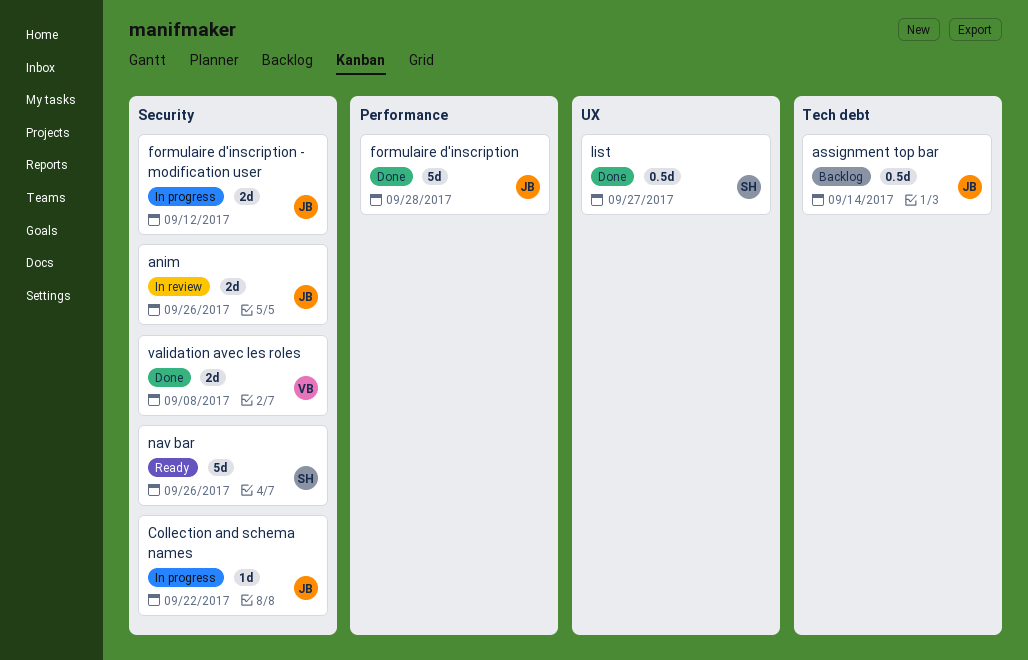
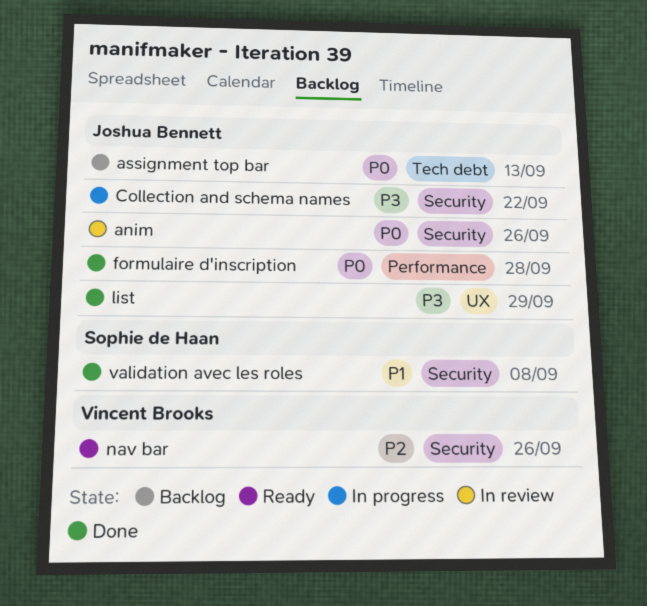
assignment top bar, due: Sep 14 -> Sep 13
formulaire d'inscription - modification user: present -> none
list, owner: Sophie de Haan -> Joshua Bennett
list, due: Sep 27 -> Sep 29
nav bar, owner: Sophie de Haan -> Vincent Brooks
validation avec les roles, owner: Vincent Brooks -> Sophie de Haan

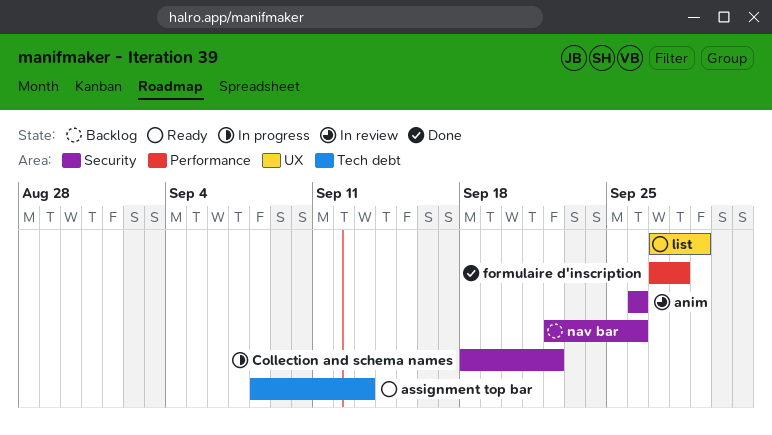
assignment top bar, status: Backlog -> Ready
list, status: Done -> Ready
nav bar, status: Ready -> Backlog
validation avec les roles: present -> none

